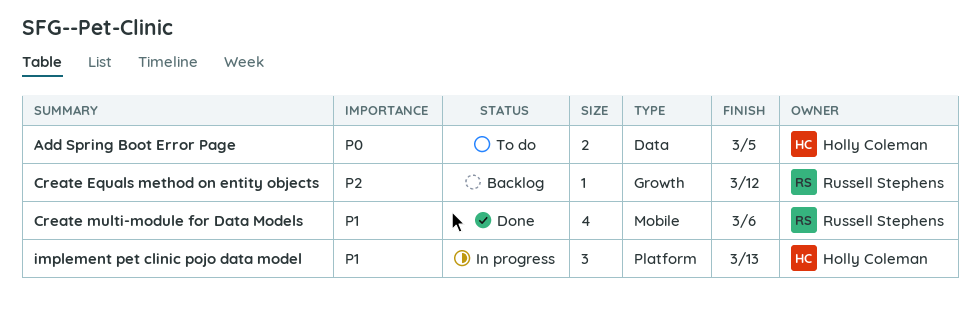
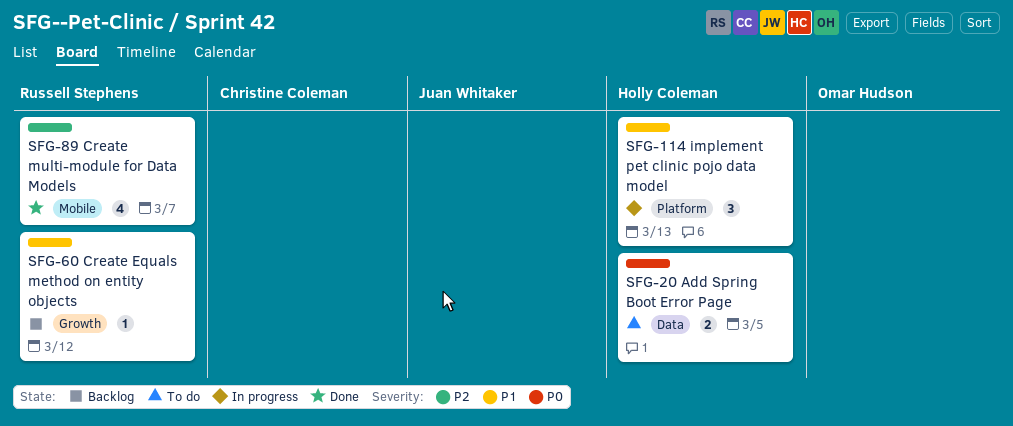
Create Equals method on entity objects, priority: P2 -> P1
Create multi-module for Data Models, priority: P1 -> P2
Create multi-module for Data Models, due: Mar 6 -> Mar 7

